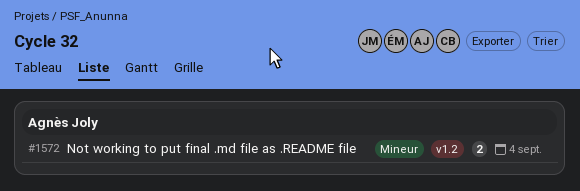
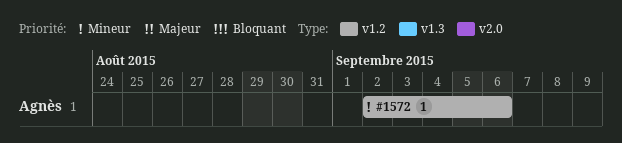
#1572, estimate: 2 -> 1
#1572, due: Sep 4 -> Sep 6

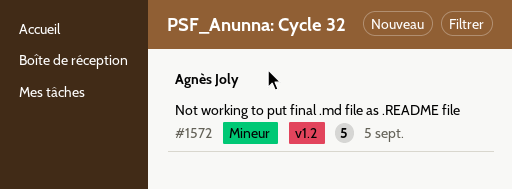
#1572, estimate: 1 -> 5
#1572, due: Sep 6 -> Sep 5

